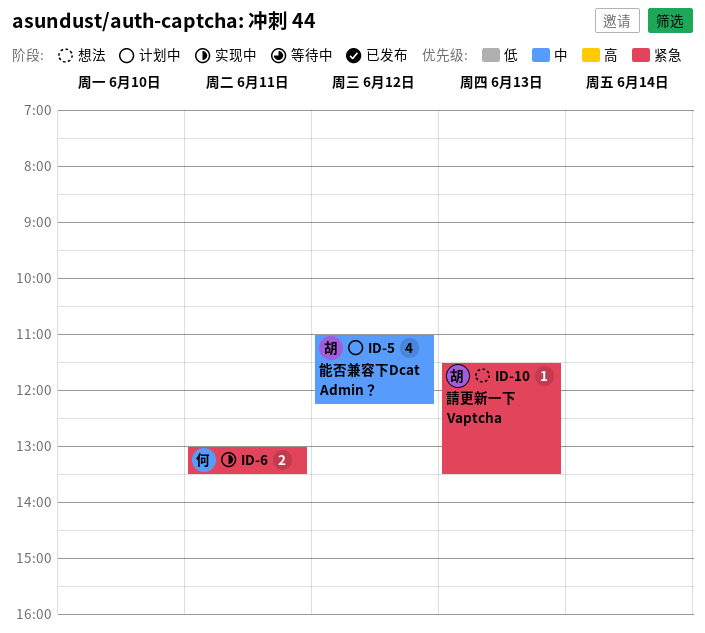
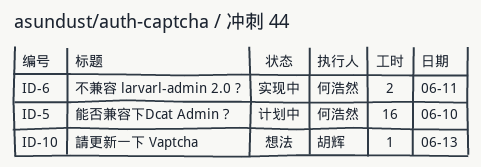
ID-5, owner: 胡辉 -> 何浩然
ID-5, estimate: 4 -> 16
ID-5, day: Jun 12 -> Jun 10

